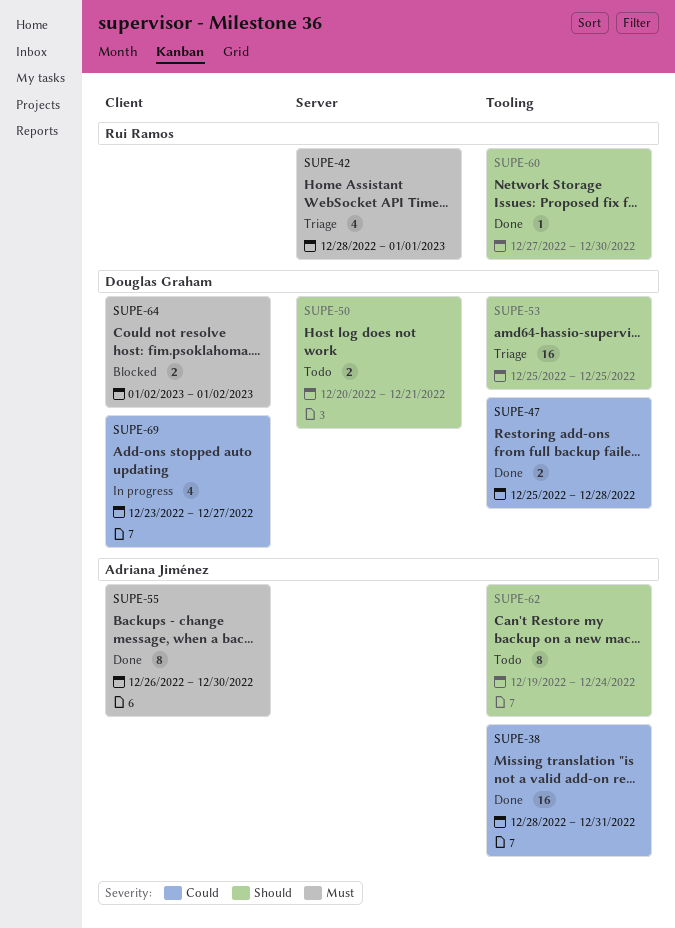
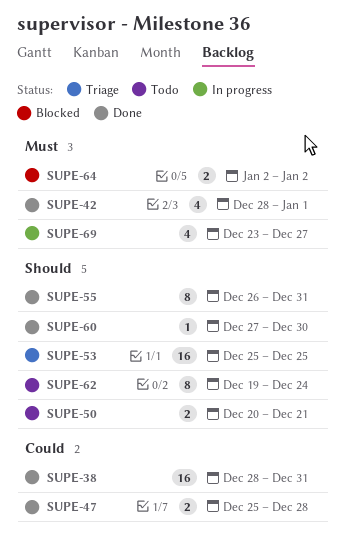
SUPE-42, status: Triage -> Done
SUPE-55, priority: Must -> Should
SUPE-55, due: Dec 30 -> Dec 31
SUPE-69, priority: Could -> Must

